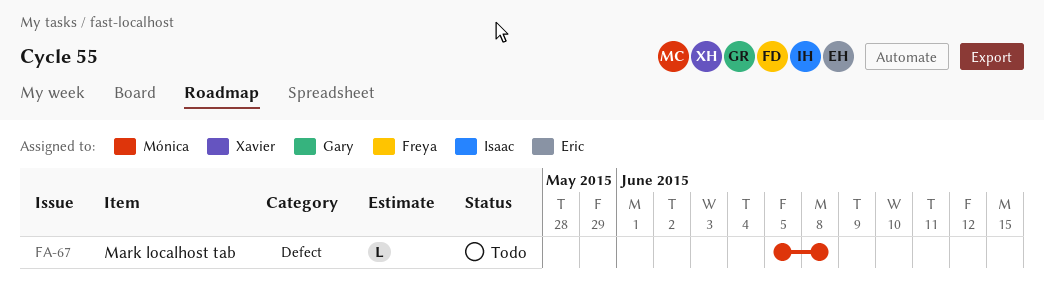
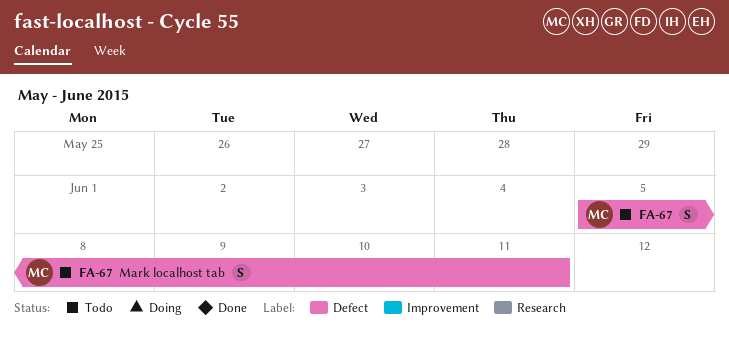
FA-67, estimate: L -> S
FA-67, due: Jun 8 -> Jun 11

